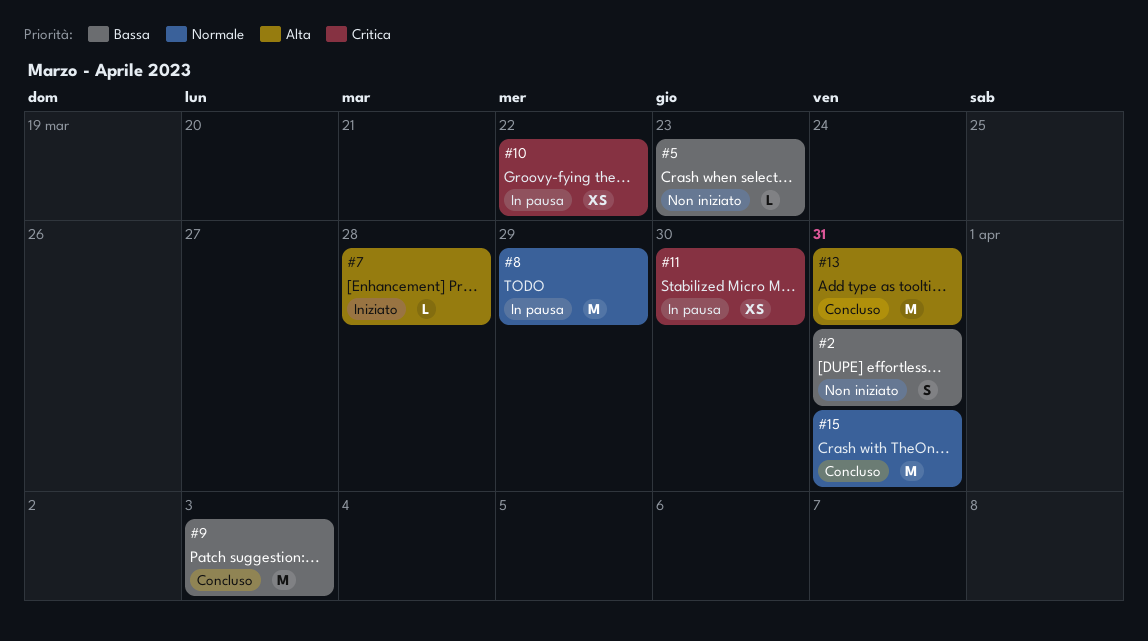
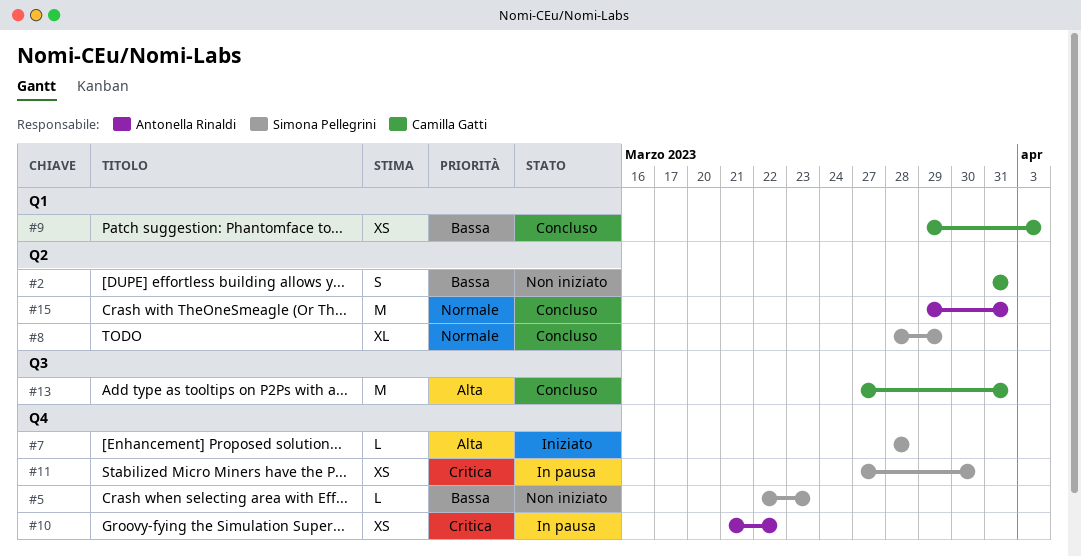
#8, status: In pausa -> Concluso
#8, estimate: M -> XL
#9, estimate: M -> XS

